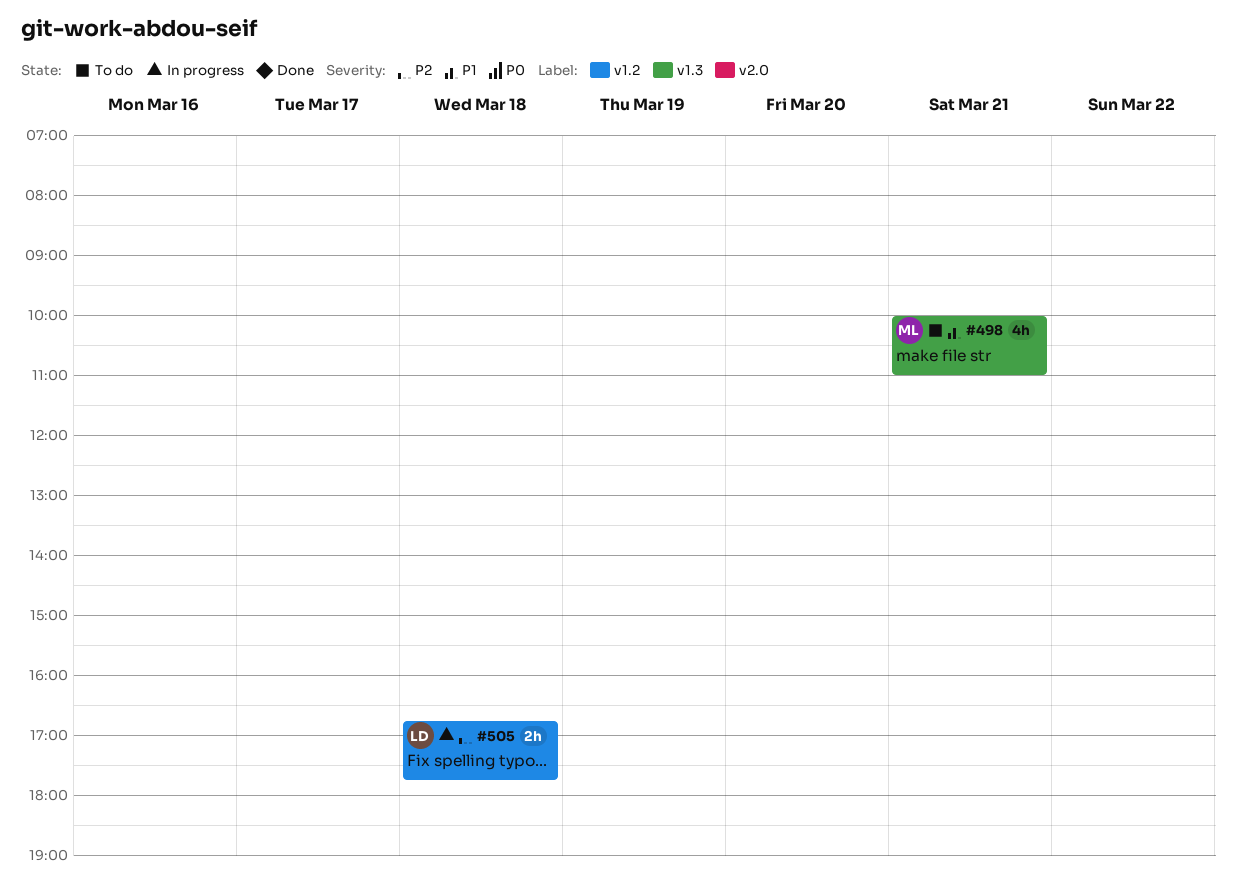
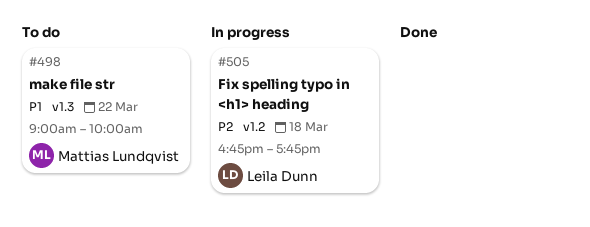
#498, day: Mar 21 -> Mar 22
#498, begins: 10:00 -> 09:00
#498, ends: 11:00 -> 10:00

